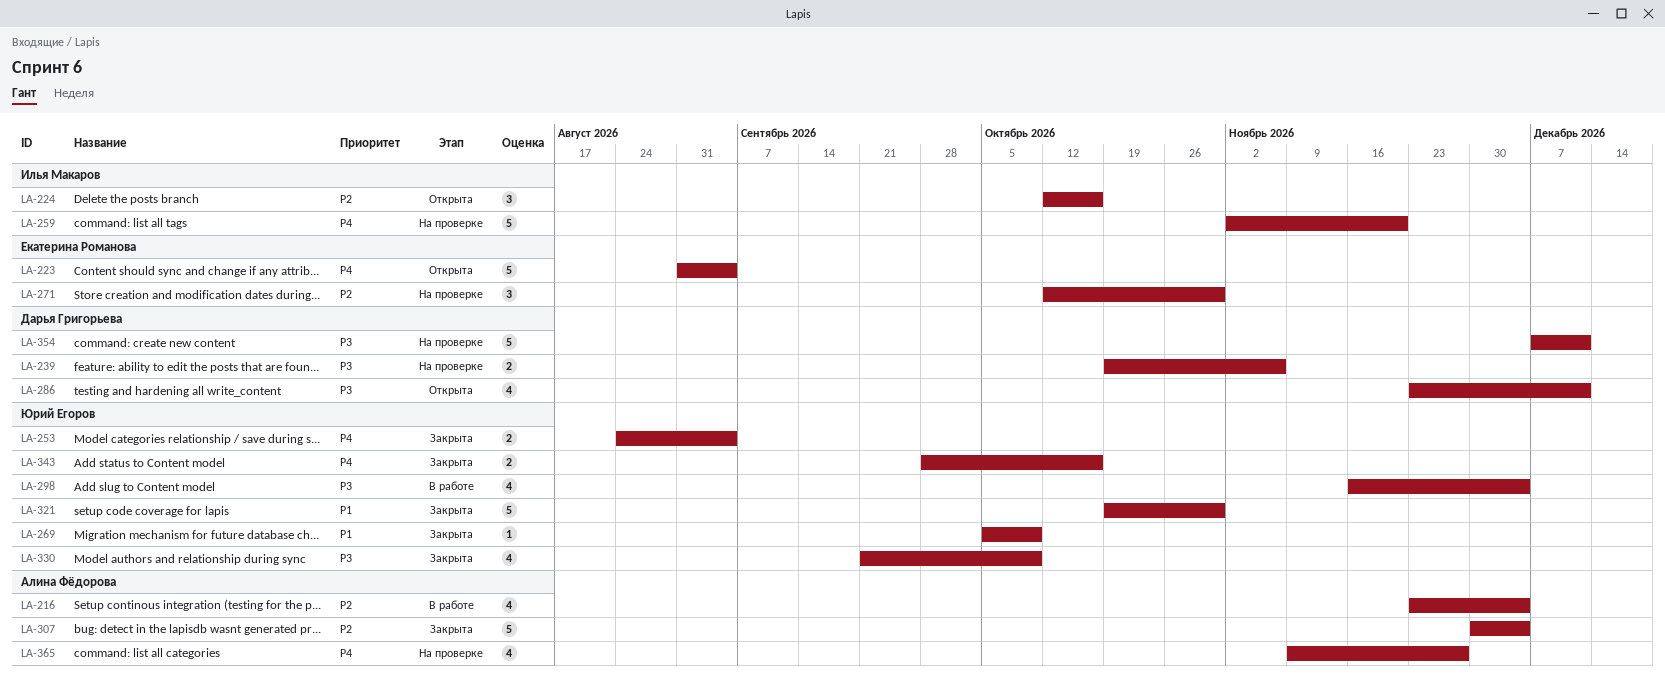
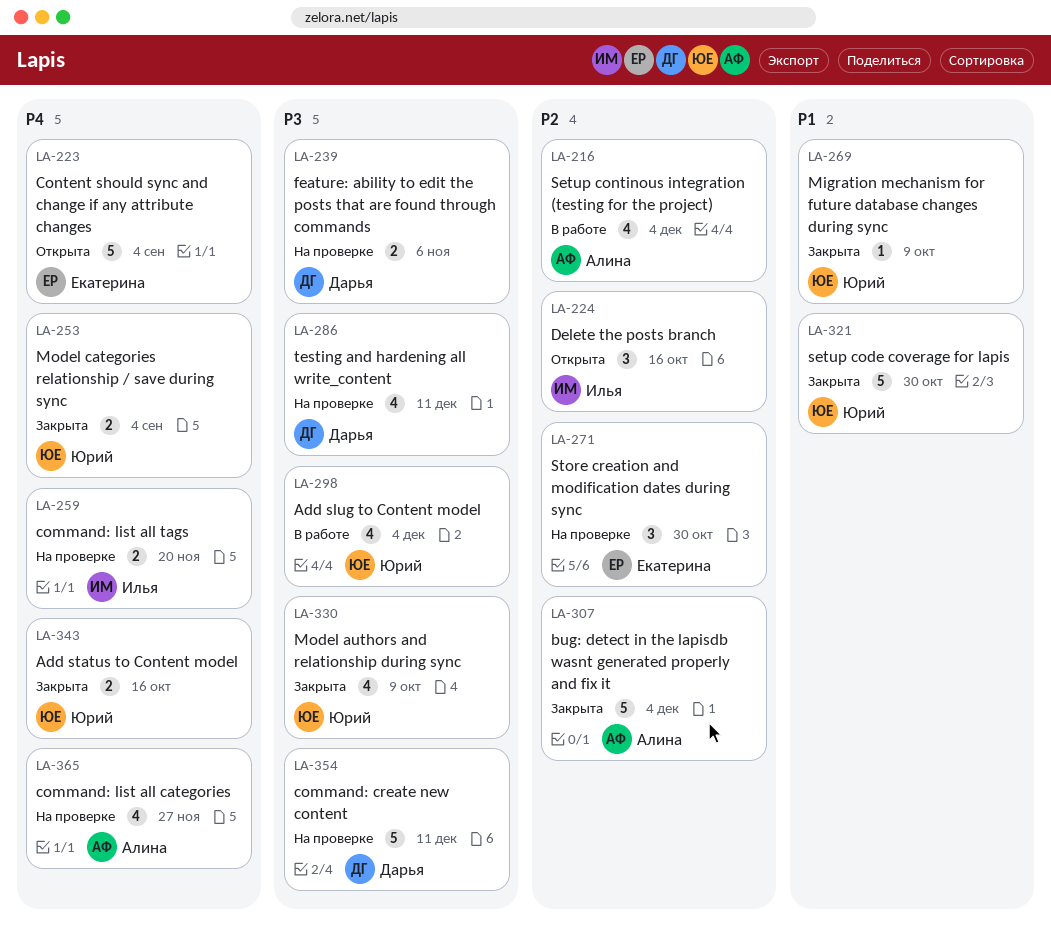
LA-259, estimate: 5 -> 2
LA-286, status: Открыта -> На проверке

